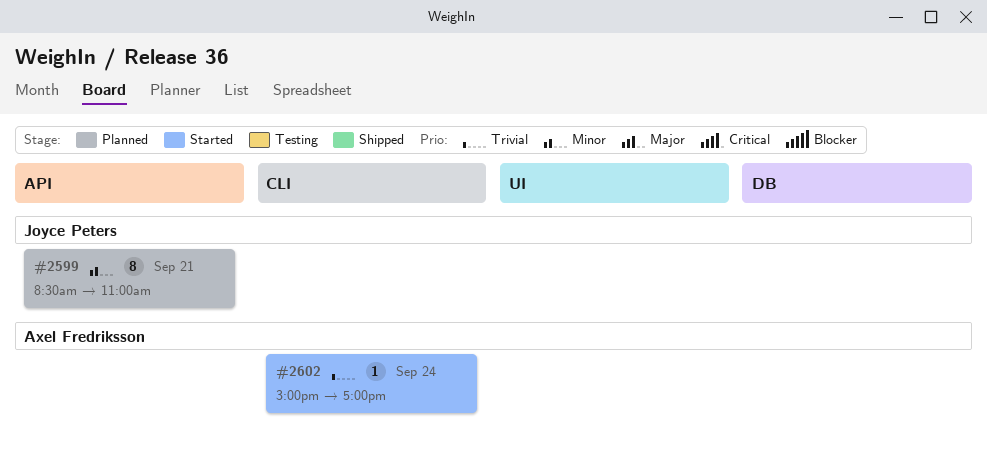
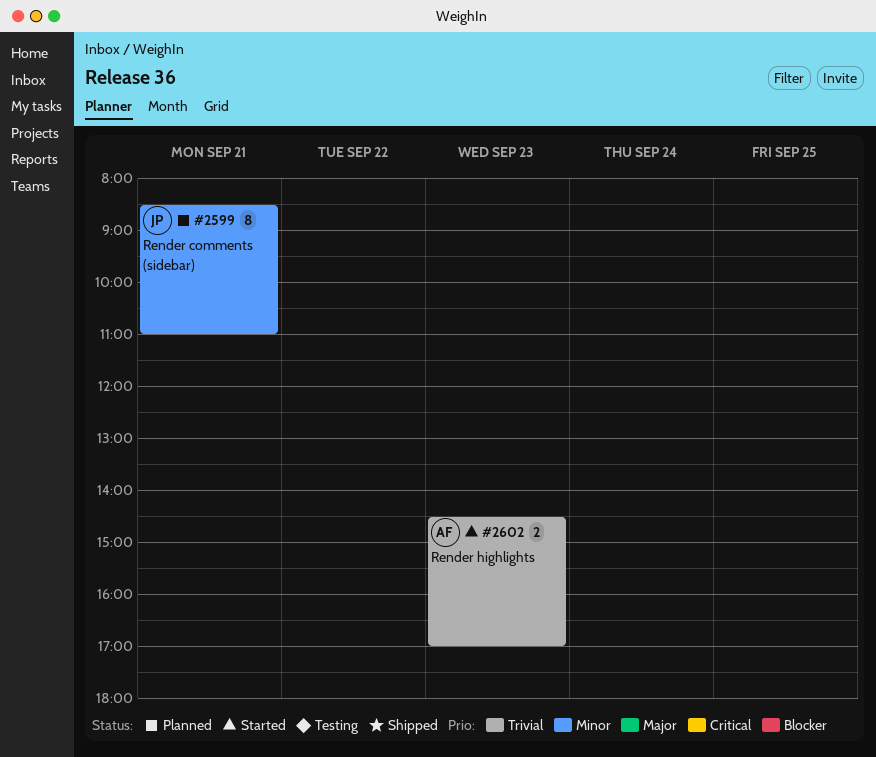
#2602, estimate: 1 -> 2
#2602, day: Sep 24 -> Sep 23
#2602, begins: 15:00 -> 14:30

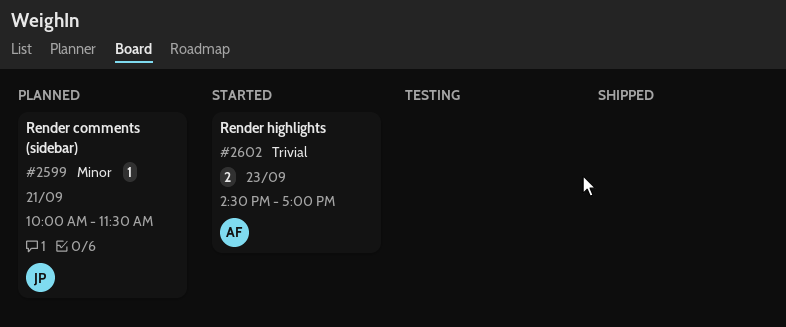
#2599, estimate: 8 -> 1
#2599, begins: 08:30 -> 10:00
#2599, ends: 11:00 -> 11:30

